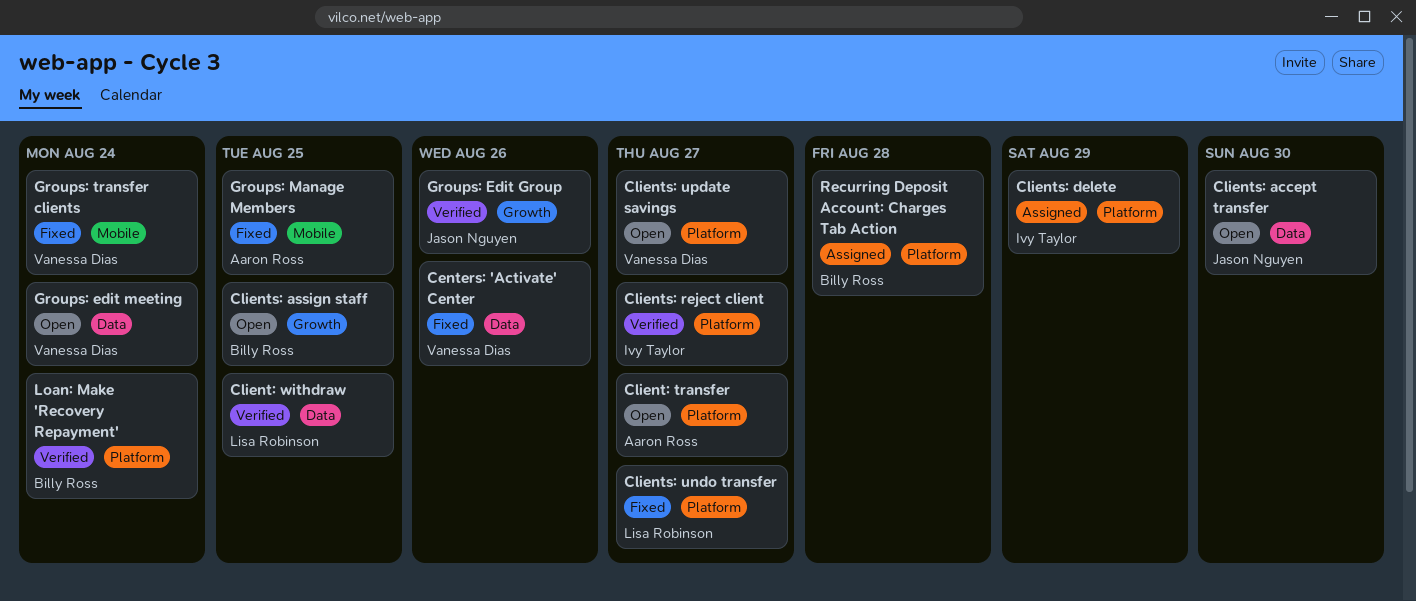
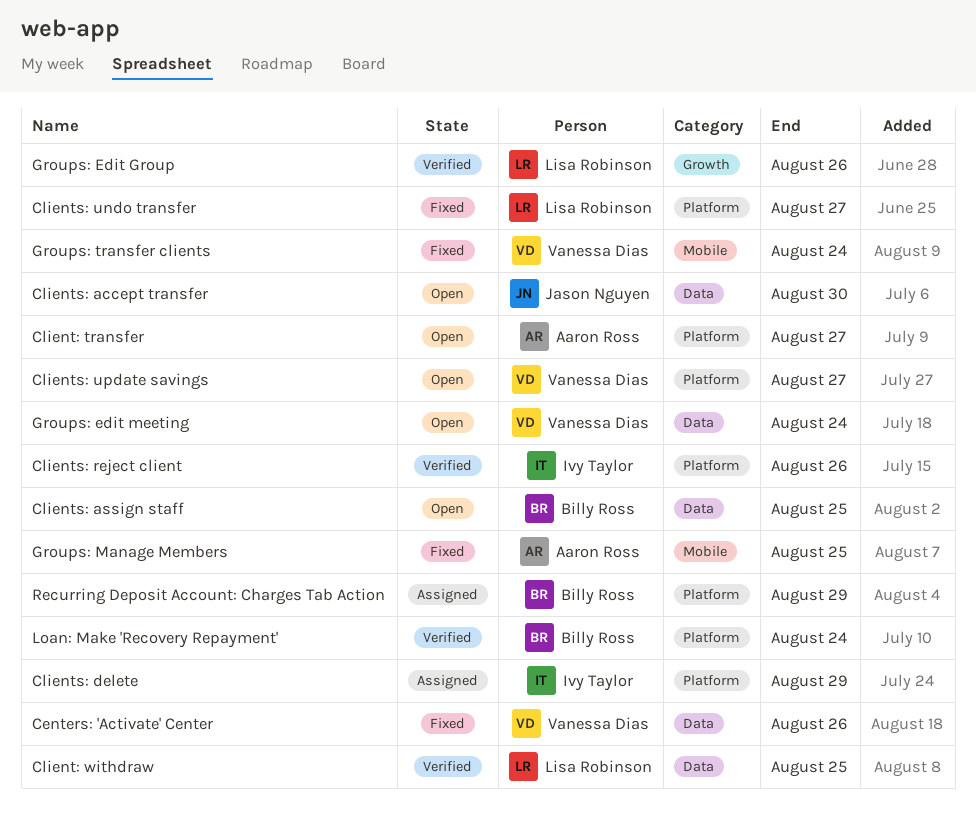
Clients: assign staff, label: Growth -> Data
Clients: reject client, due: Aug 27 -> Aug 26
Groups: Edit Group, owner: Jason Nguyen -> Lisa Robinson
Recurring Deposit Account: Charges Tab Action, due: Aug 28 -> Aug 29

